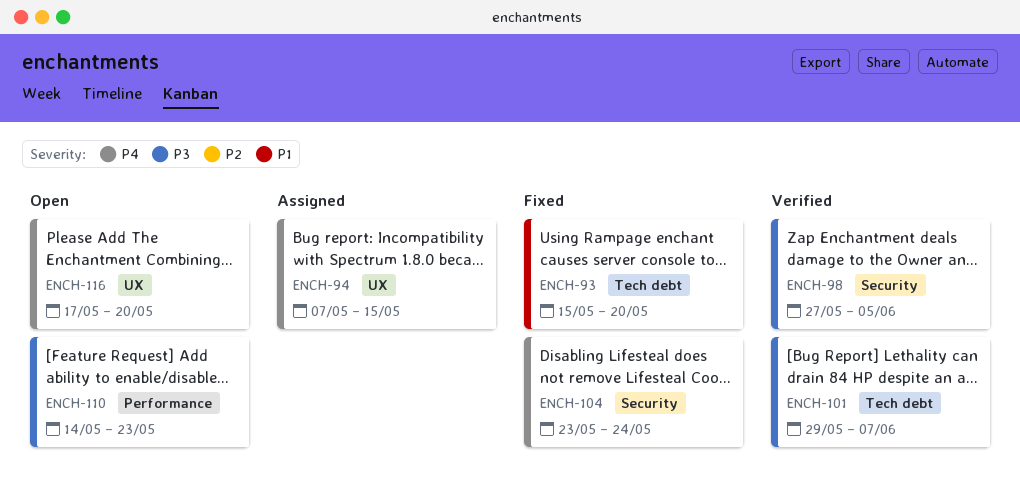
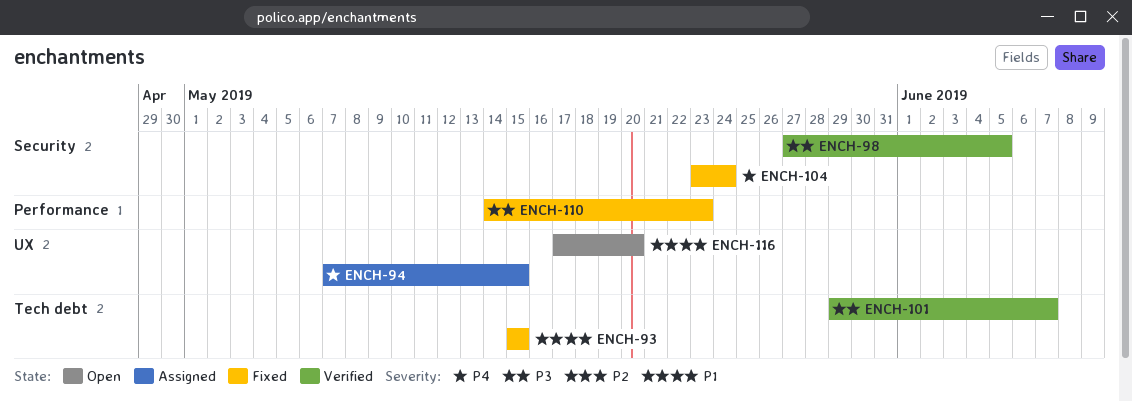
ENCH-93, due: May 20 -> May 15
ENCH-110, status: Open -> Fixed
ENCH-116, priority: P4 -> P1

